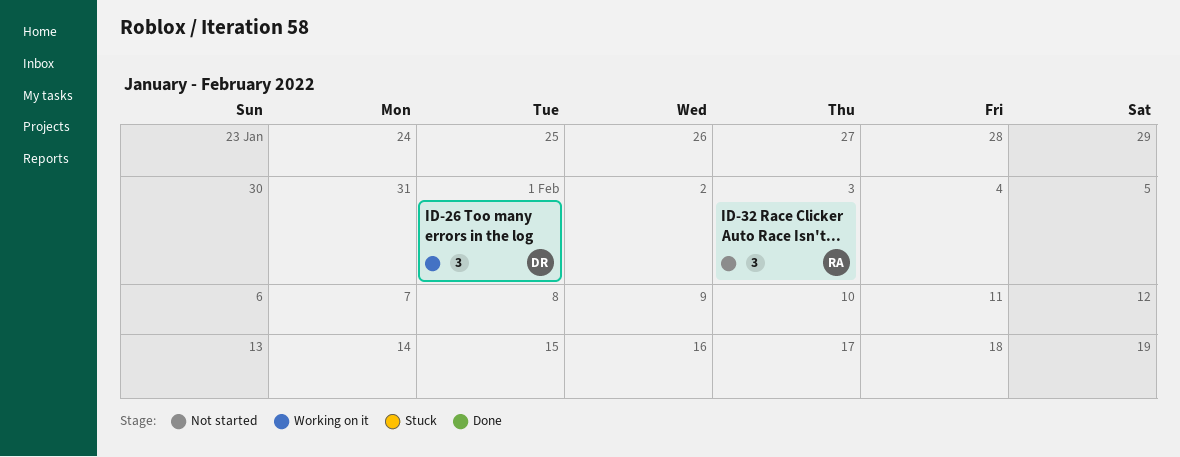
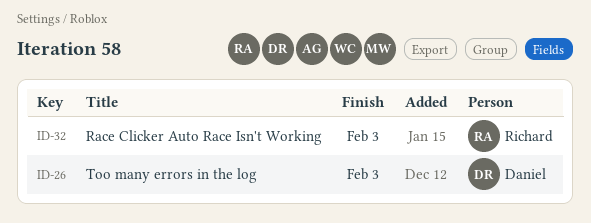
ID-26, due: Feb 1 -> Feb 3

